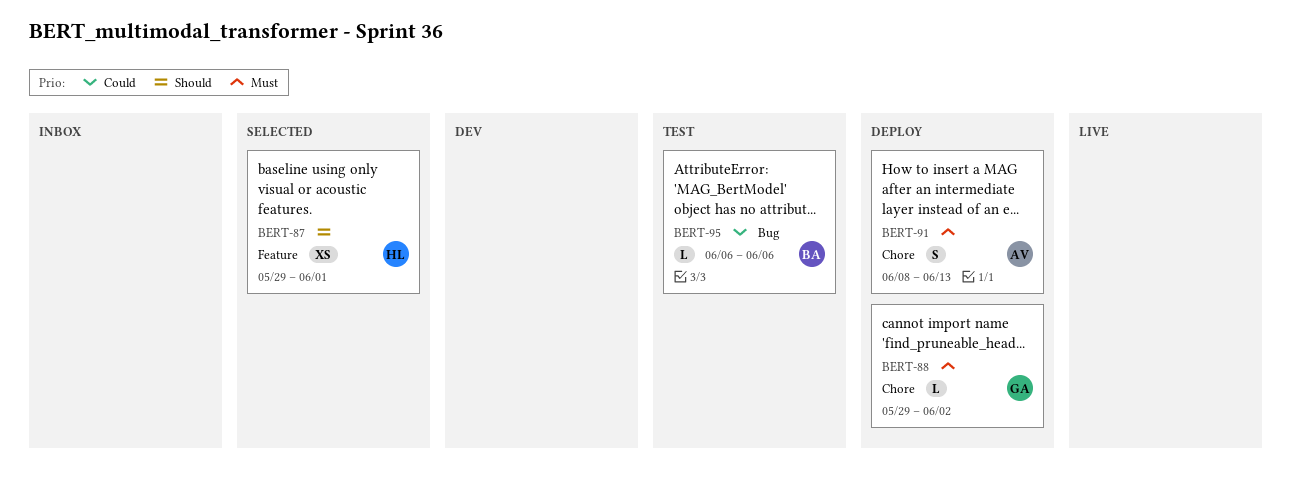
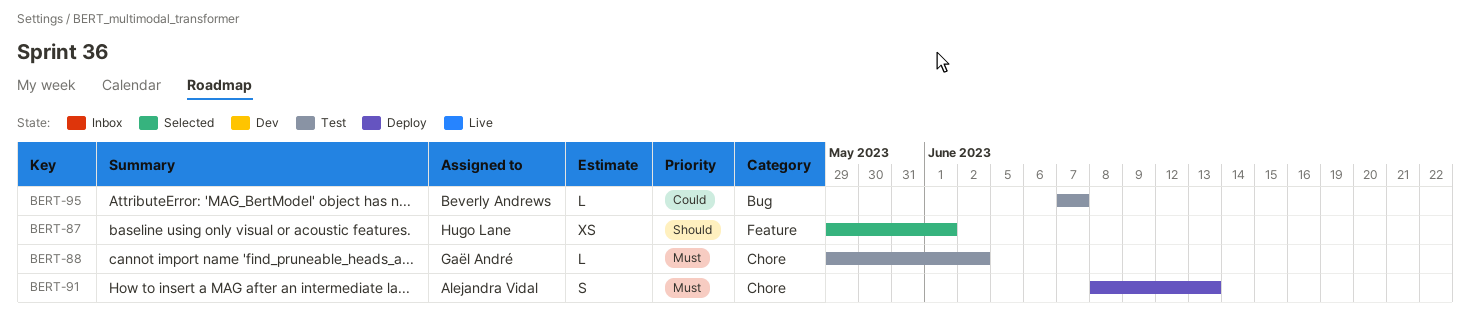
BERT-88, status: Deploy -> Test
BERT-95, start: Jun 6 -> Jun 7
BERT-95, due: Jun 6 -> Jun 7

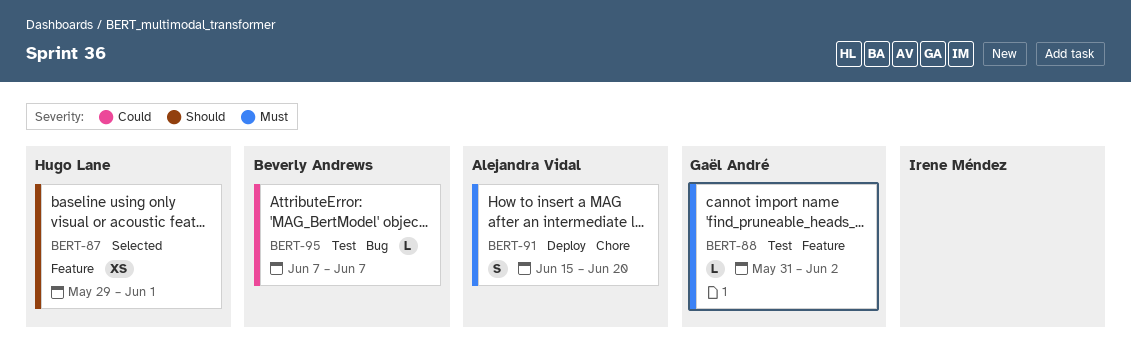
BERT-88, label: Chore -> Feature
BERT-88, start: May 29 -> May 31
BERT-91, start: Jun 8 -> Jun 15
BERT-91, due: Jun 13 -> Jun 20

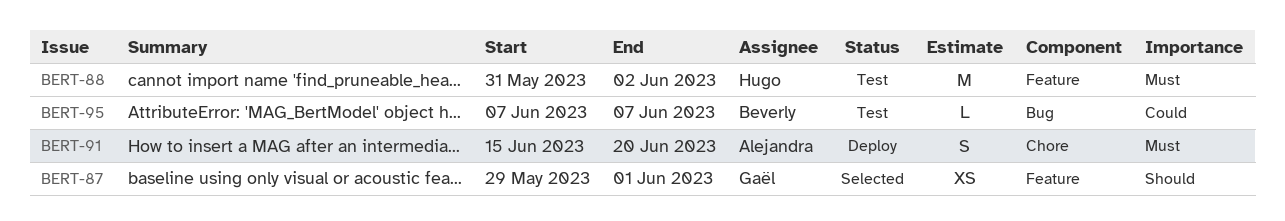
BERT-87, owner: Hugo Lane -> Gaël André
BERT-88, owner: Gaël André -> Hugo Lane
BERT-88, estimate: L -> M

